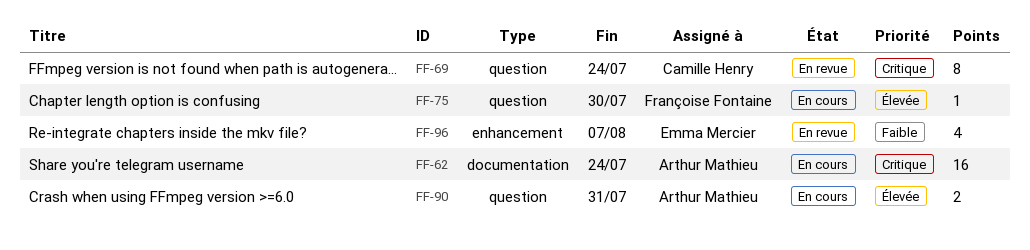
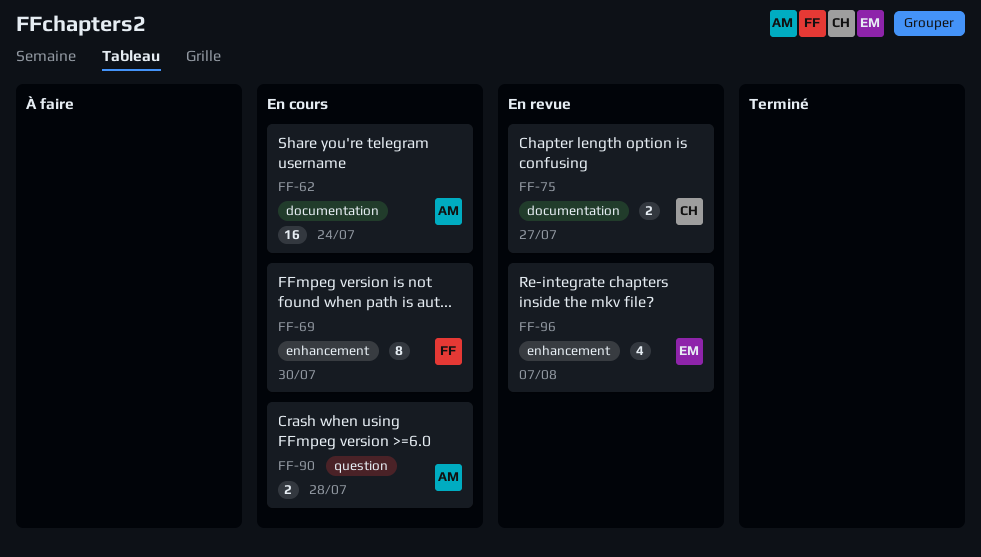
FF-69, status: En revue -> En cours
FF-69, owner: Camille Henry -> Françoise Fontaine
FF-69, label: question -> enhancement
FF-69, due: Jul 24 -> Jul 30
FF-75, status: En cours -> En revue
FF-75, owner: Françoise Fontaine -> Camille Henry
FF-75, label: question -> documentation
FF-75, estimate: 1 -> 2
FF-75, due: Jul 30 -> Jul 27
FF-90, due: Jul 31 -> Jul 28

